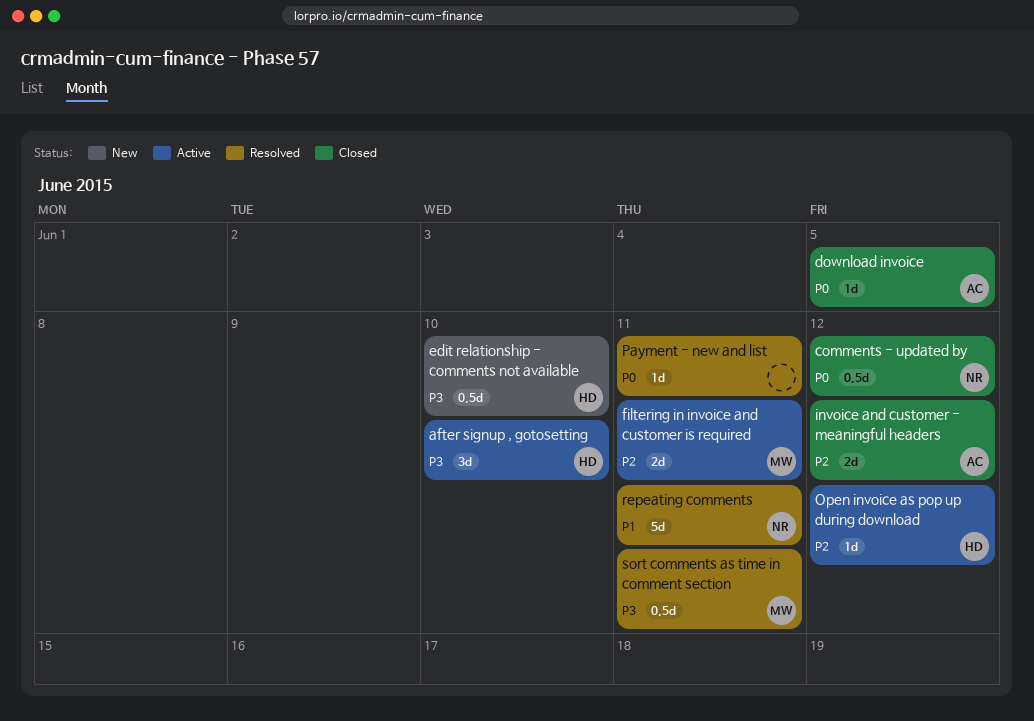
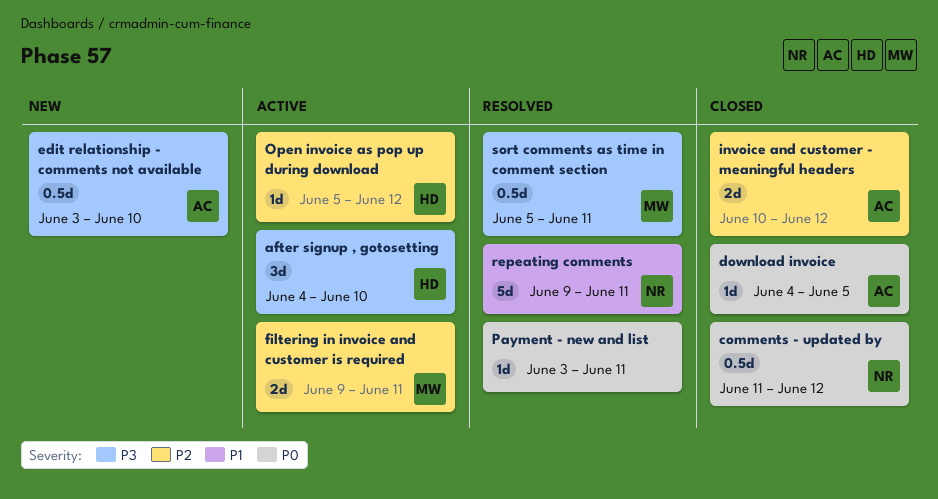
edit relationship - comments not available, owner: HD -> AC

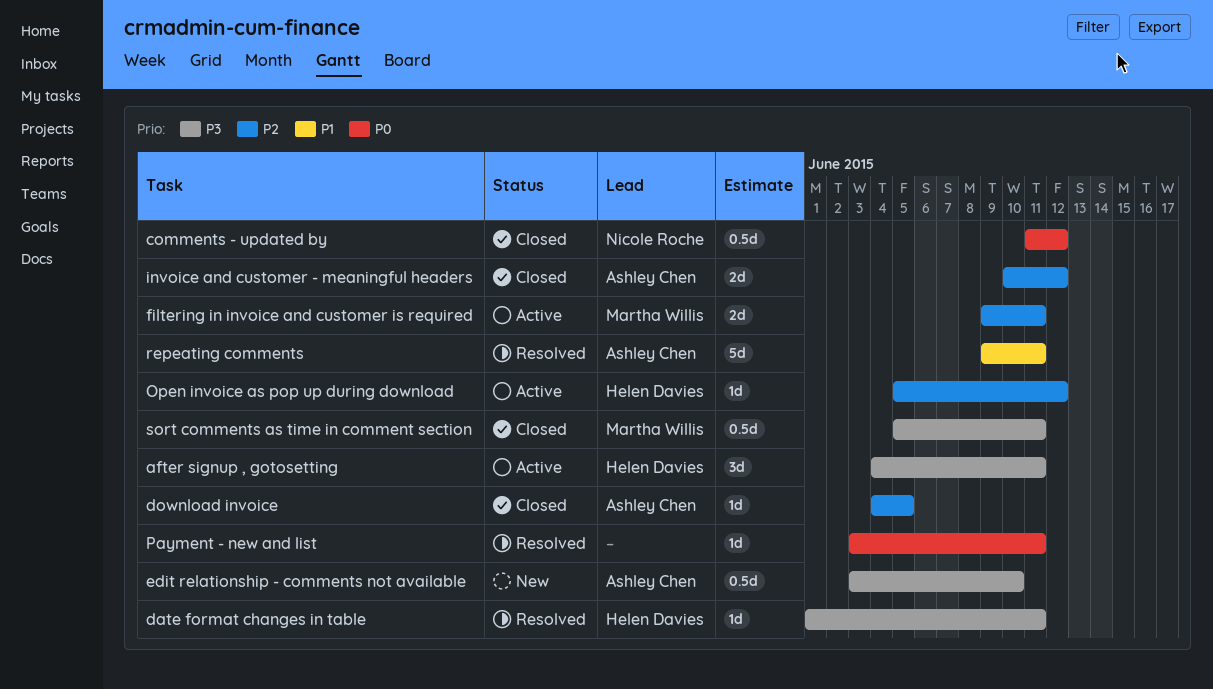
after signup , gotosetting, due: Jun 10 -> Jun 11
date format changes in table: none -> present
download invoice, priority: P0 -> P2
repeating comments, owner: Nicole Roche -> Ashley Chen
sort comments as time in comment section, status: Resolved -> Closed

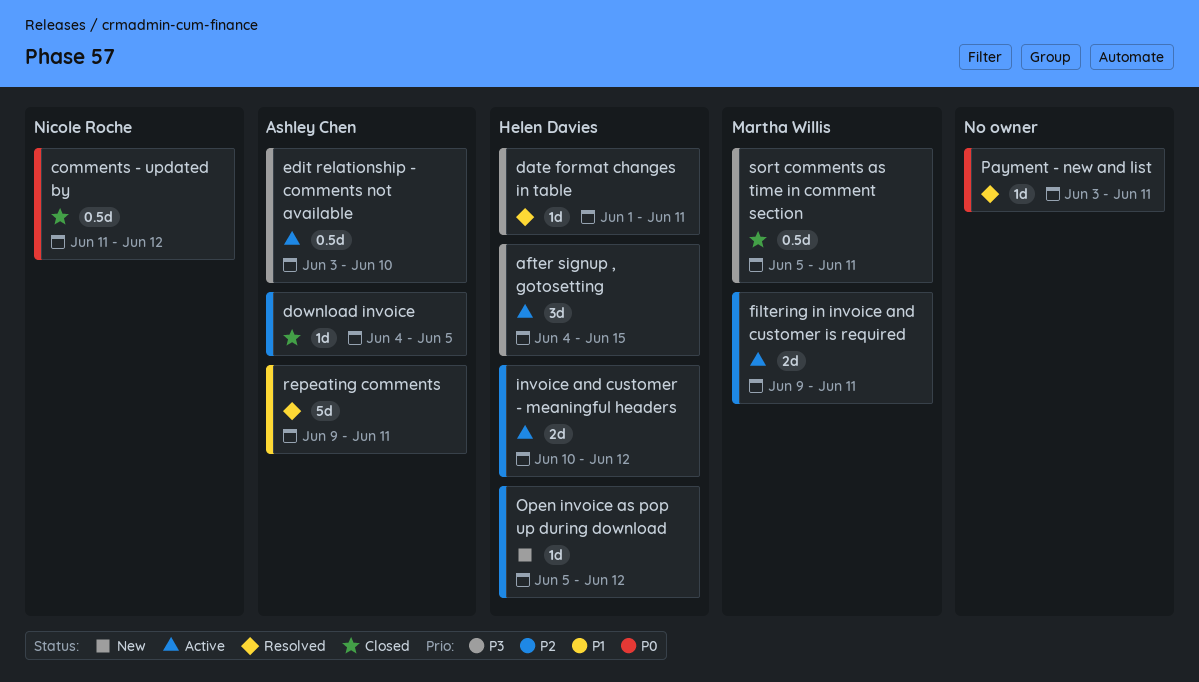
after signup , gotosetting, due: Jun 11 -> Jun 15
edit relationship - comments not available, status: New -> Active
invoice and customer - meaningful headers, status: Closed -> Active
invoice and customer - meaningful headers, owner: Ashley Chen -> Helen Davies
Open invoice as pop up during download, status: Active -> New

